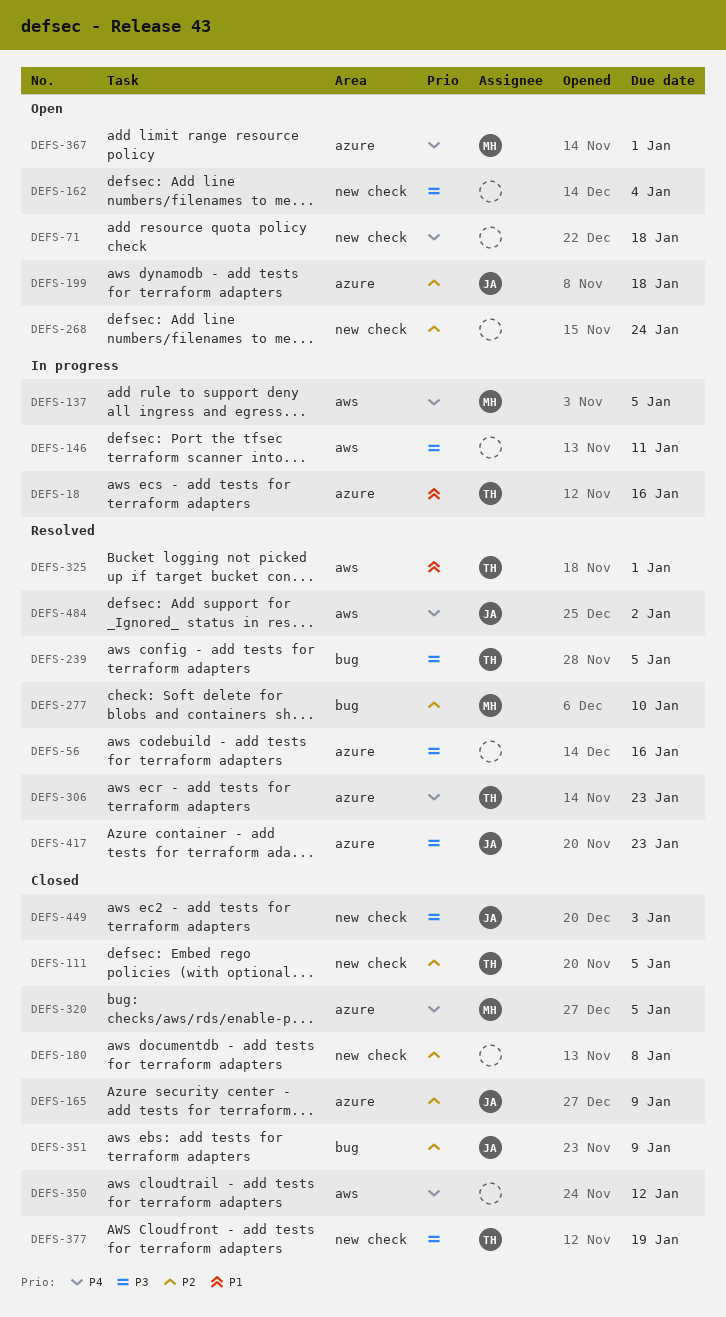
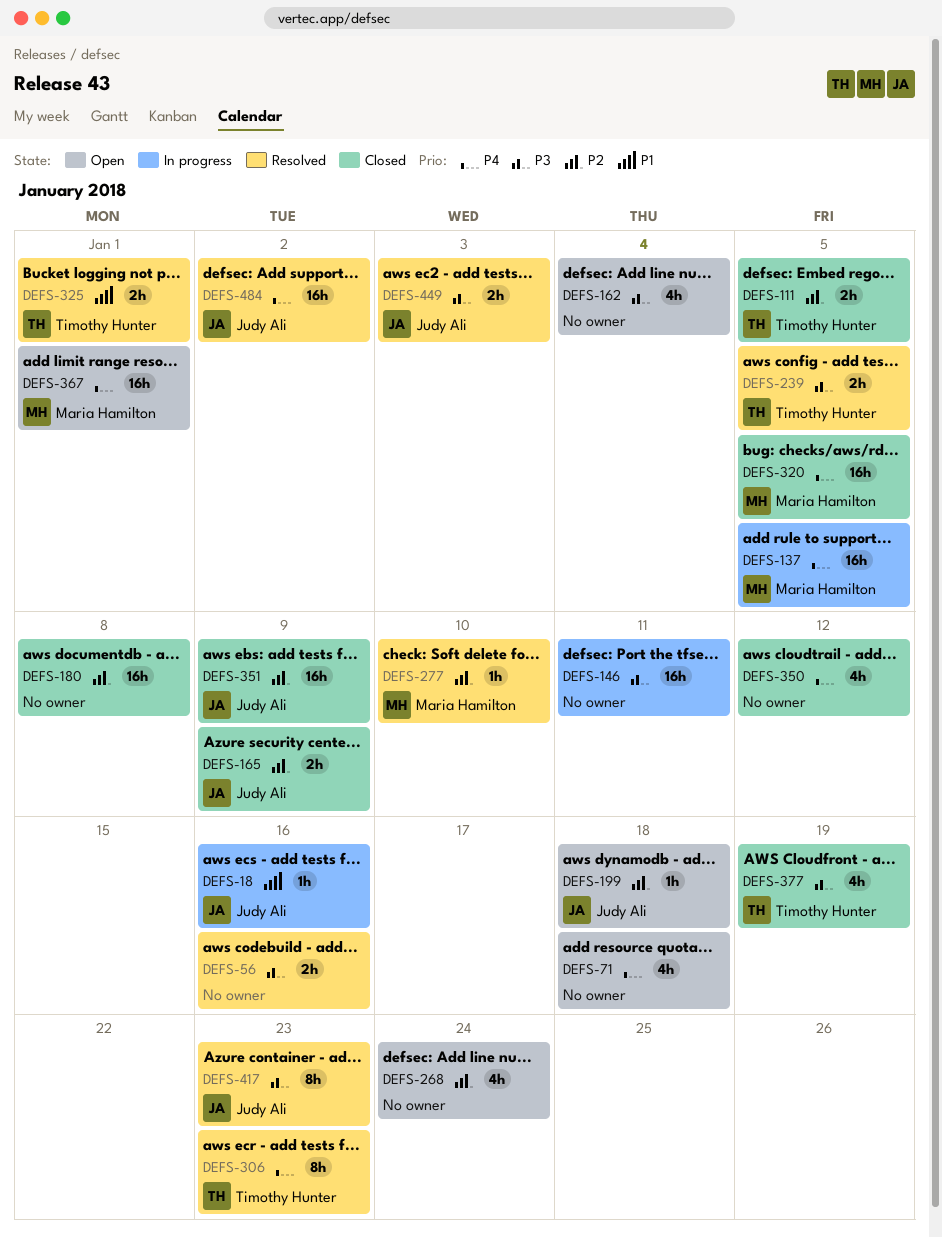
DEFS-18, owner: Timothy Hunter -> Judy Ali
DEFS-449, status: Closed -> Resolved

